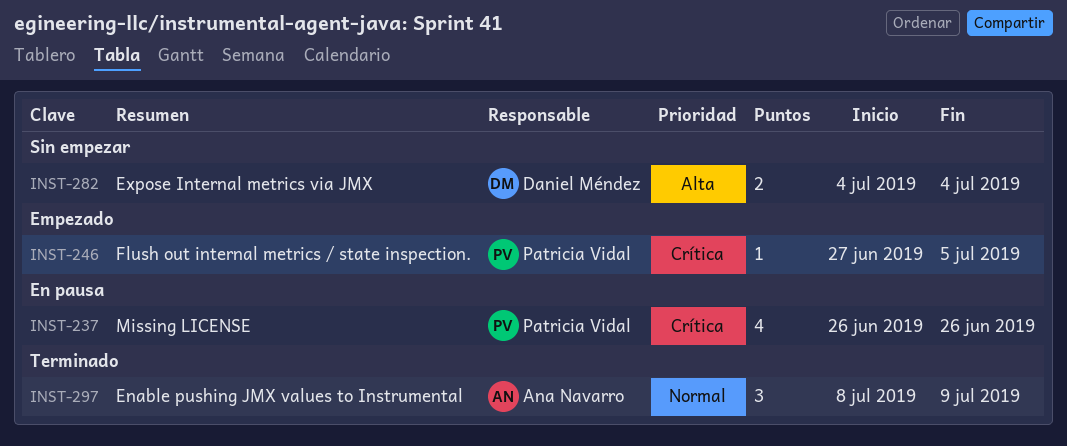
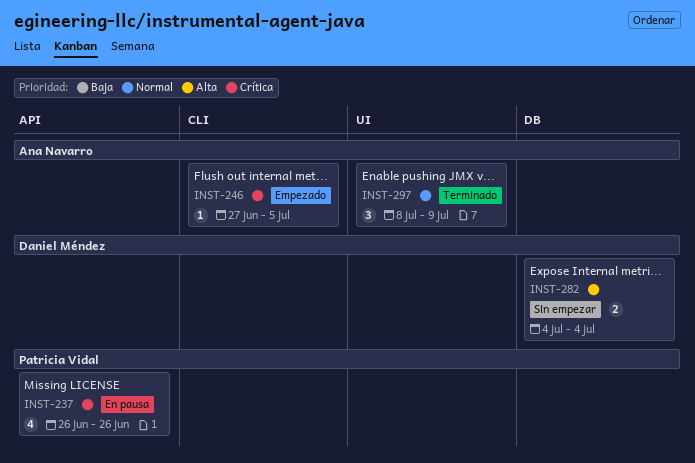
INST-246, owner: Patricia Vidal -> Ana Navarro

